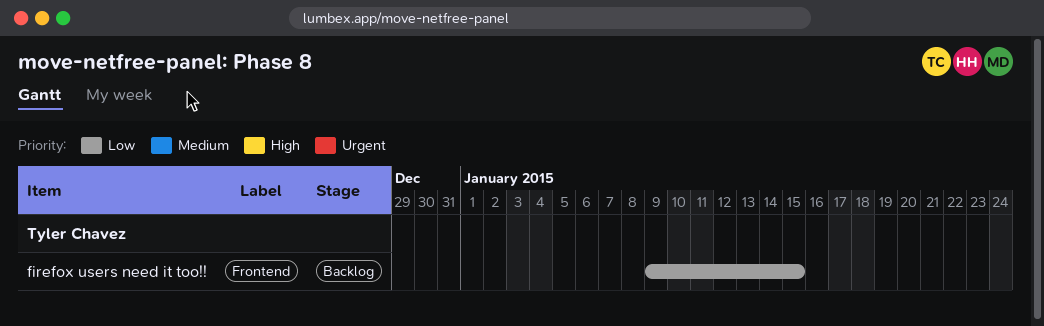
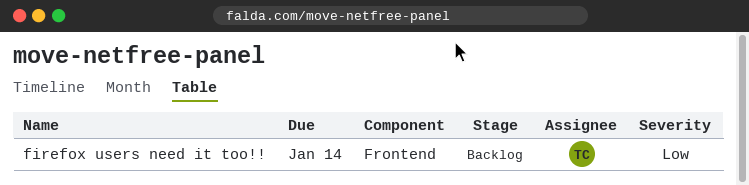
firefox users need it too!!, due: Jan 15 -> Jan 14

